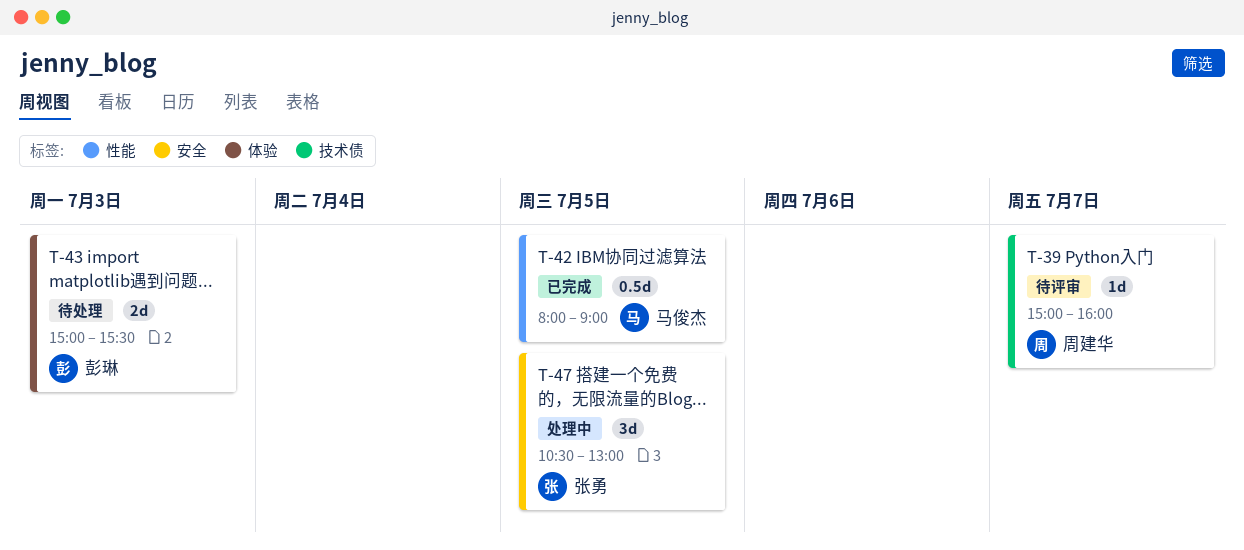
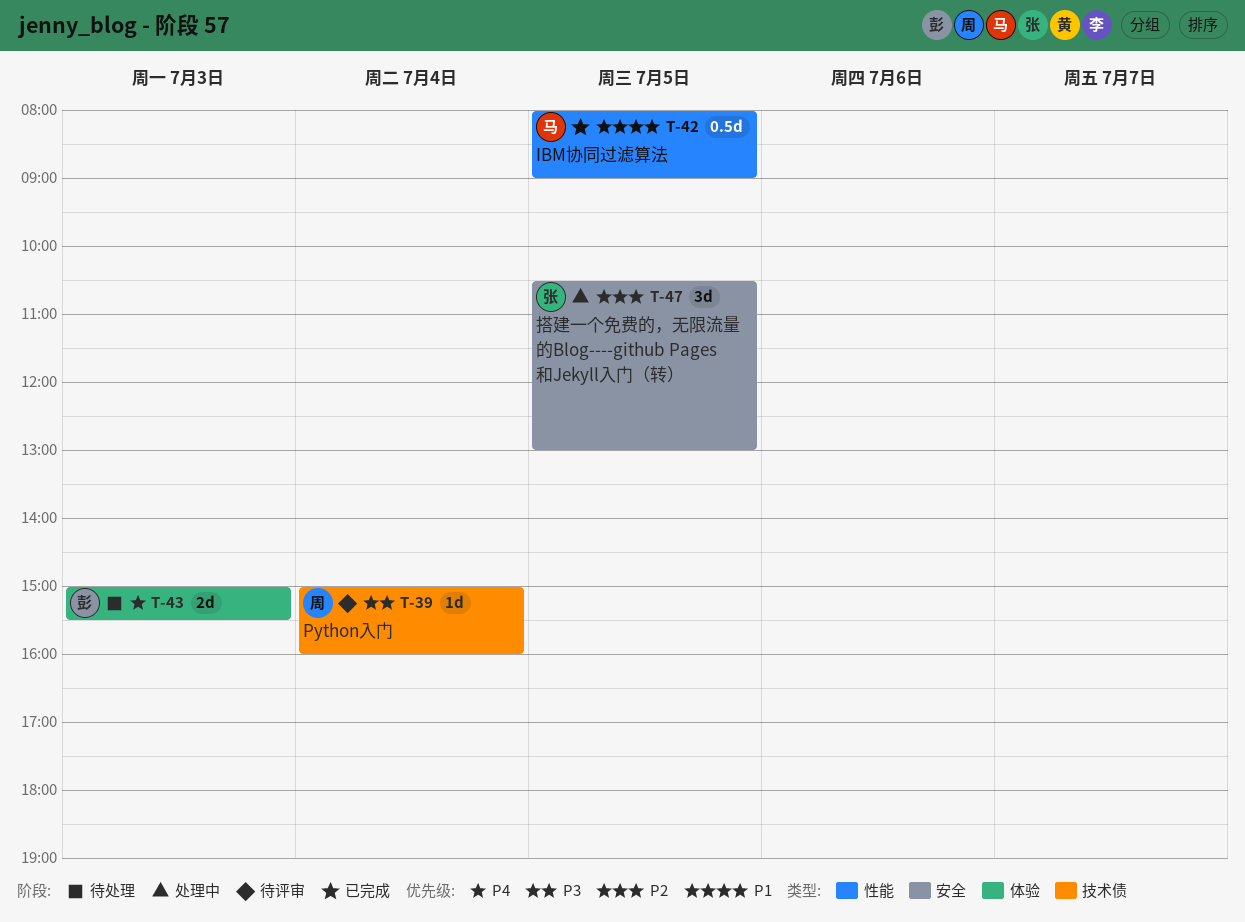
T-39, day: Jul 7 -> Jul 4

